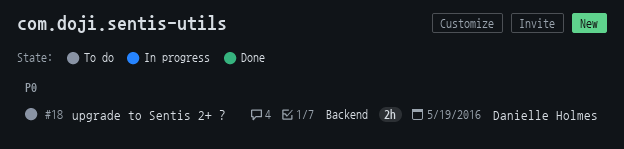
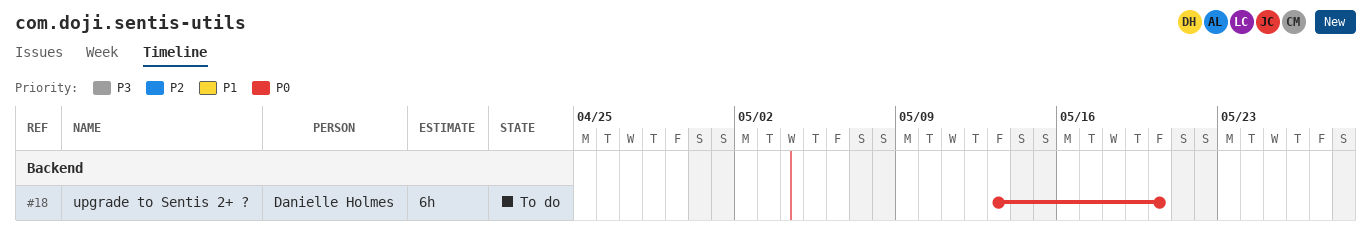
#18, estimate: 2h -> 6h
#18, due: May 19 -> May 20

